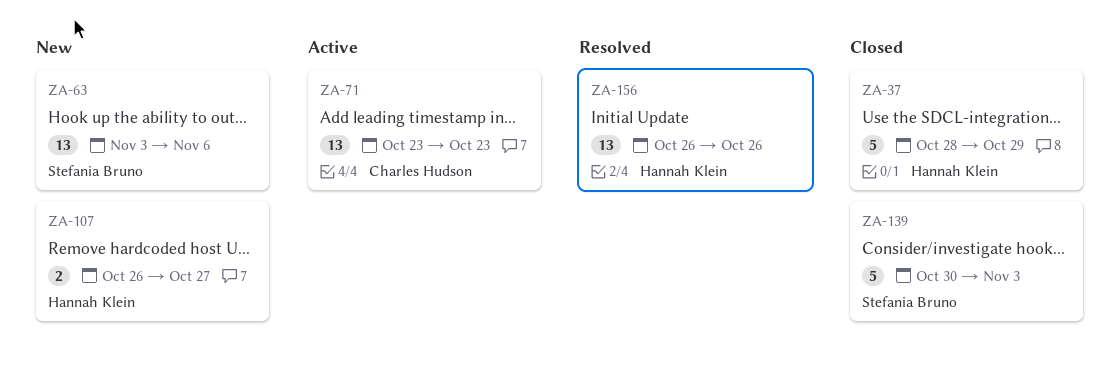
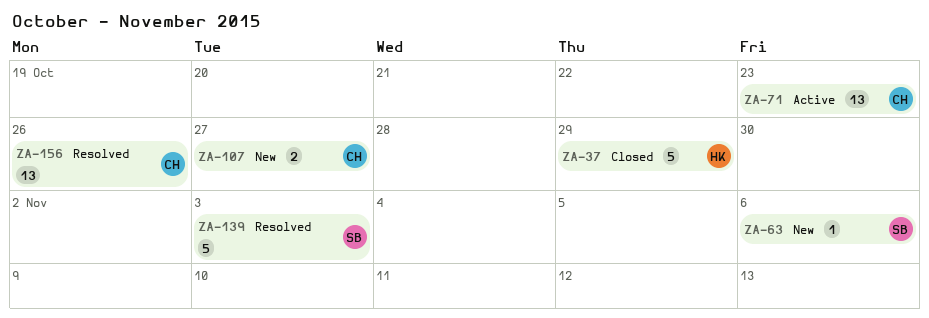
ZA-63, estimate: 13 -> 1
ZA-107, owner: Hannah Klein -> Charles Hudson
ZA-139, status: Closed -> Resolved
ZA-156, owner: Hannah Klein -> Charles Hudson

